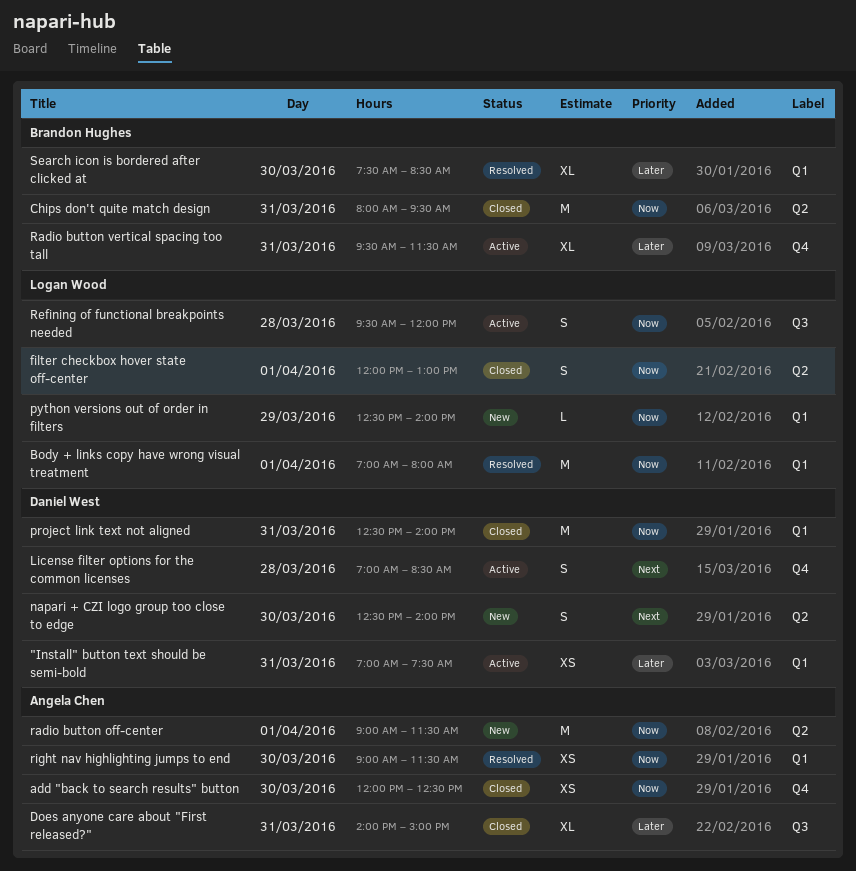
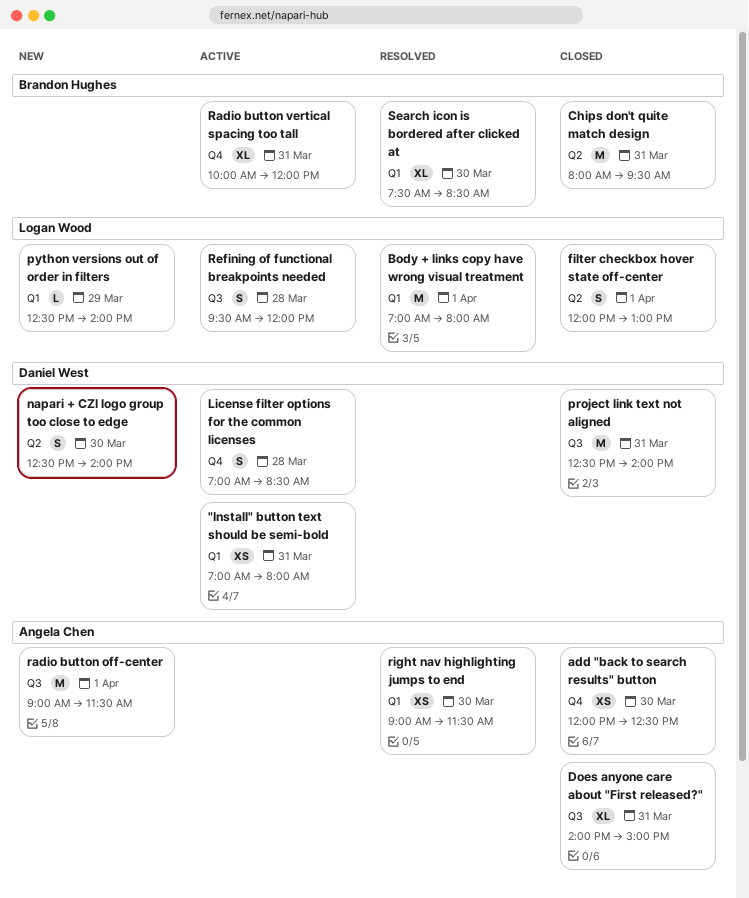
"Install" button text should be semi-bold, ends: 07:30 -> 08:00
project link text not aligned, label: Q1 -> Q3
radio button off-center, label: Q2 -> Q3
Radio button vertical spacing too tall, begins: 09:30 -> 10:00
Radio button vertical spacing too tall, ends: 11:30 -> 12:00

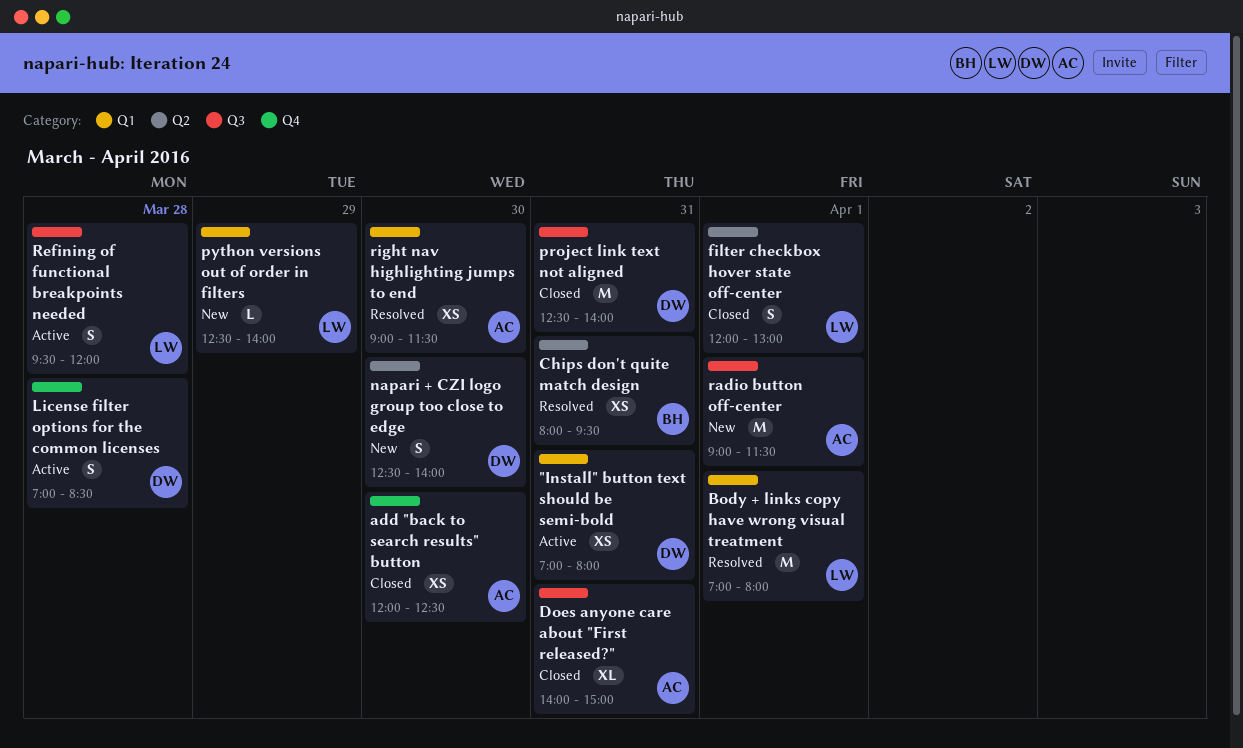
Chips don't quite match design, status: Closed -> Resolved
Chips don't quite match design, estimate: M -> XS
Radio button vertical spacing too tall: present -> none
Search icon is bordered after clicked at: present -> none

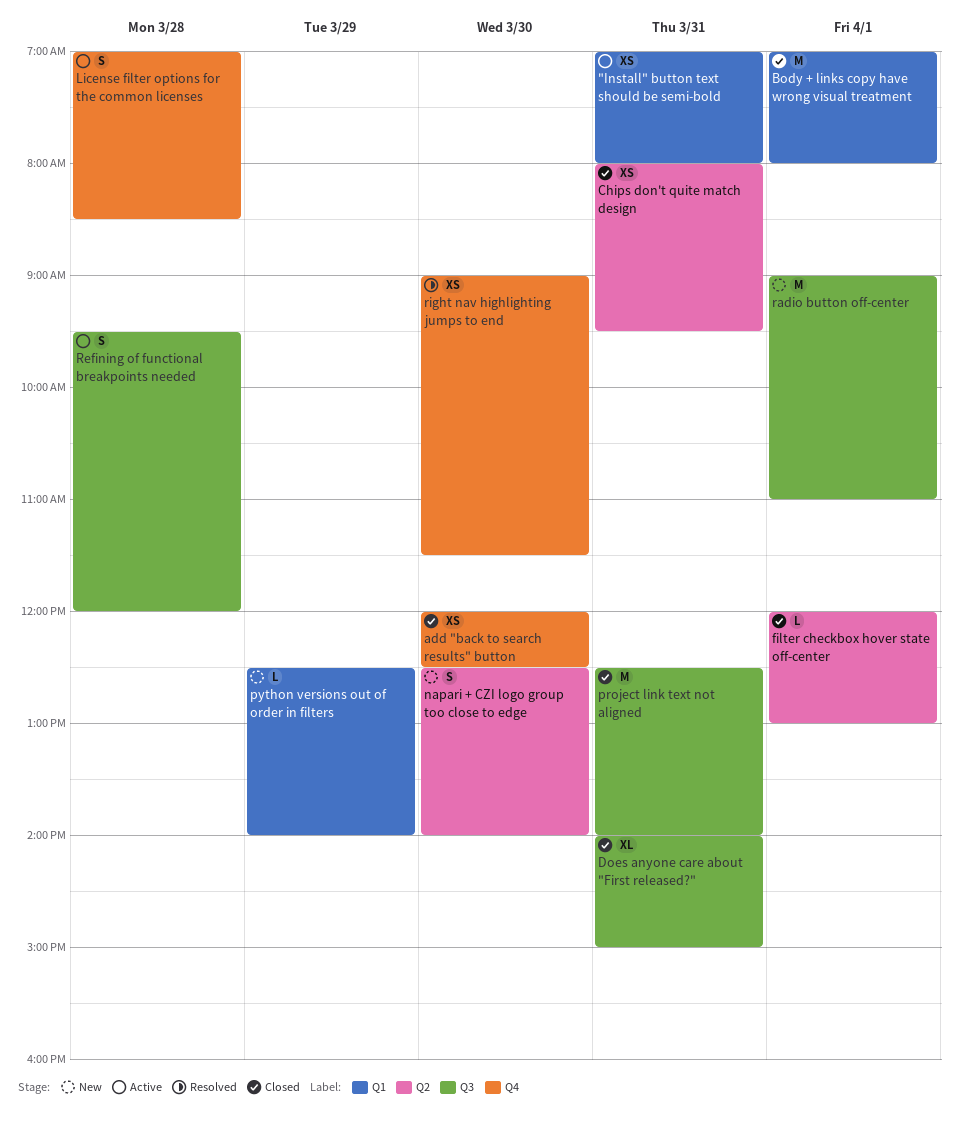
Body + links copy have wrong visual treatment, status: Resolved -> Closed
Chips don't quite match design, status: Resolved -> Closed
filter checkbox hover state off-center, estimate: S -> L
radio button off-center, ends: 11:30 -> 11:00
right nav highlighting jumps to end, label: Q1 -> Q4

